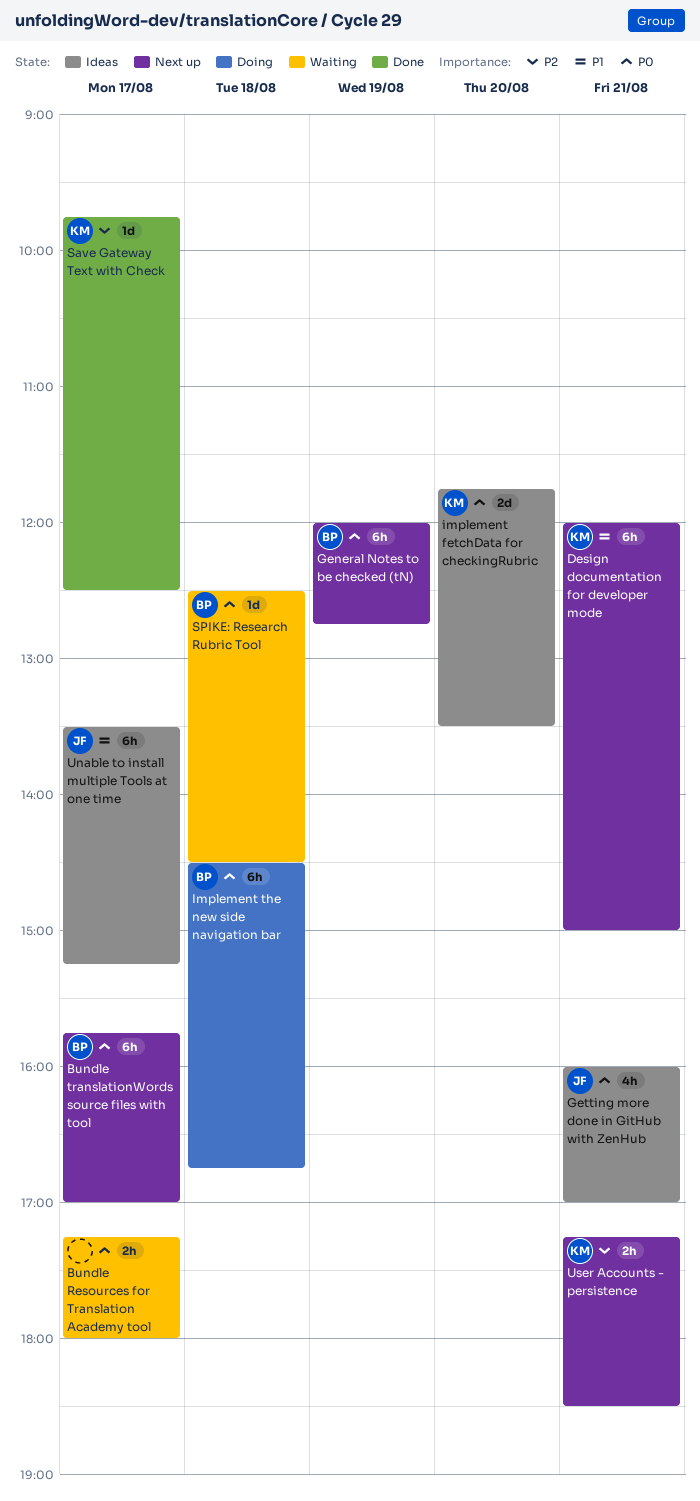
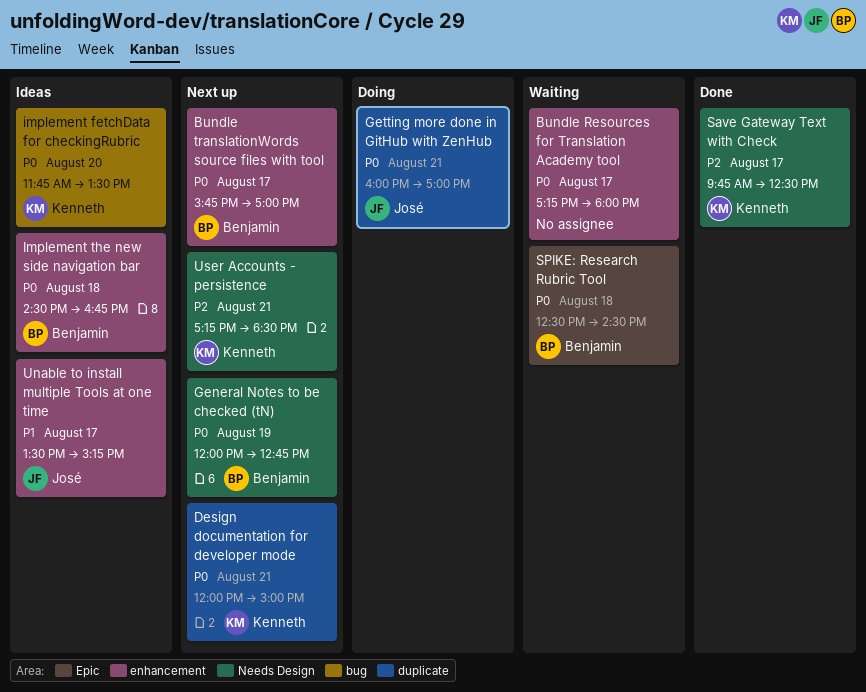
Design documentation for developer mode, priority: P1 -> P0
Getting more done in GitHub with ZenHub, status: Ideas -> Doing
Implement the new side navigation bar, status: Doing -> Ideas

